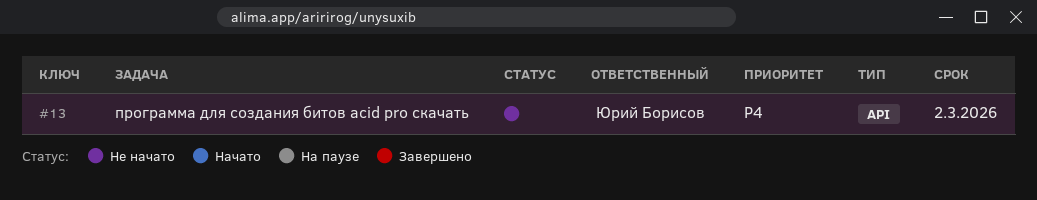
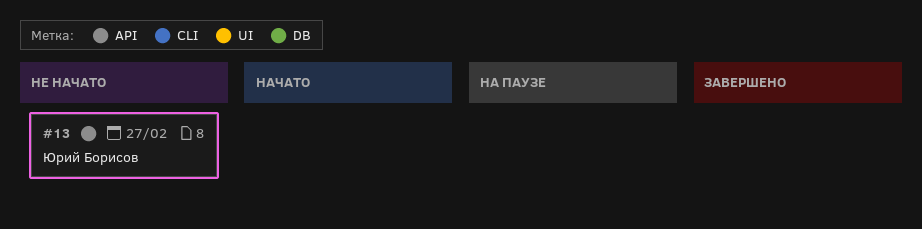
#13, due: Mar 2 -> Feb 27

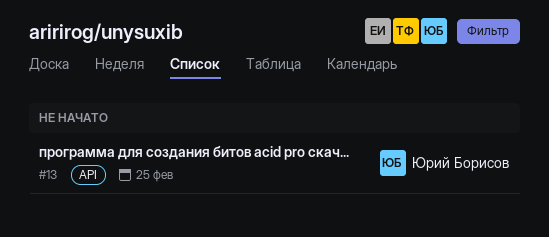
#13, due: Feb 27 -> Feb 25

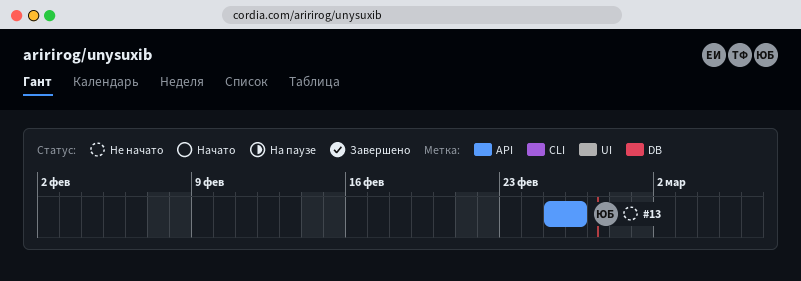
#13, due: Feb 25 -> Feb 26

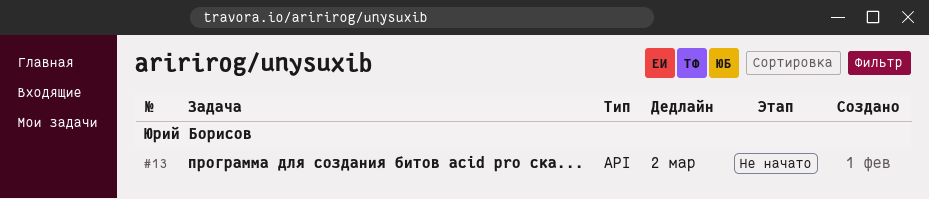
#13, due: Feb 26 -> Mar 2

